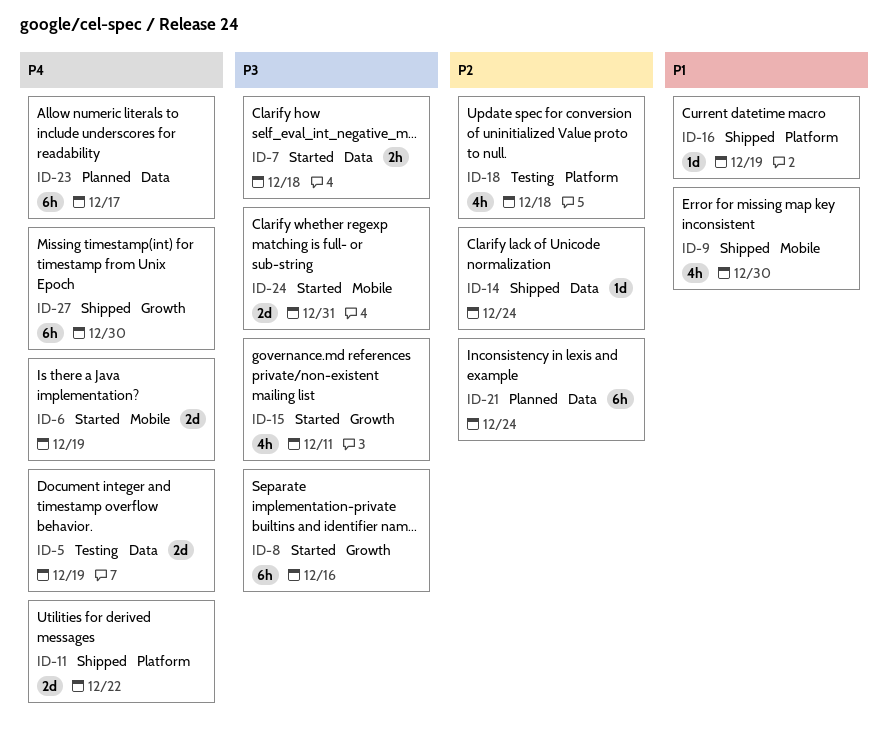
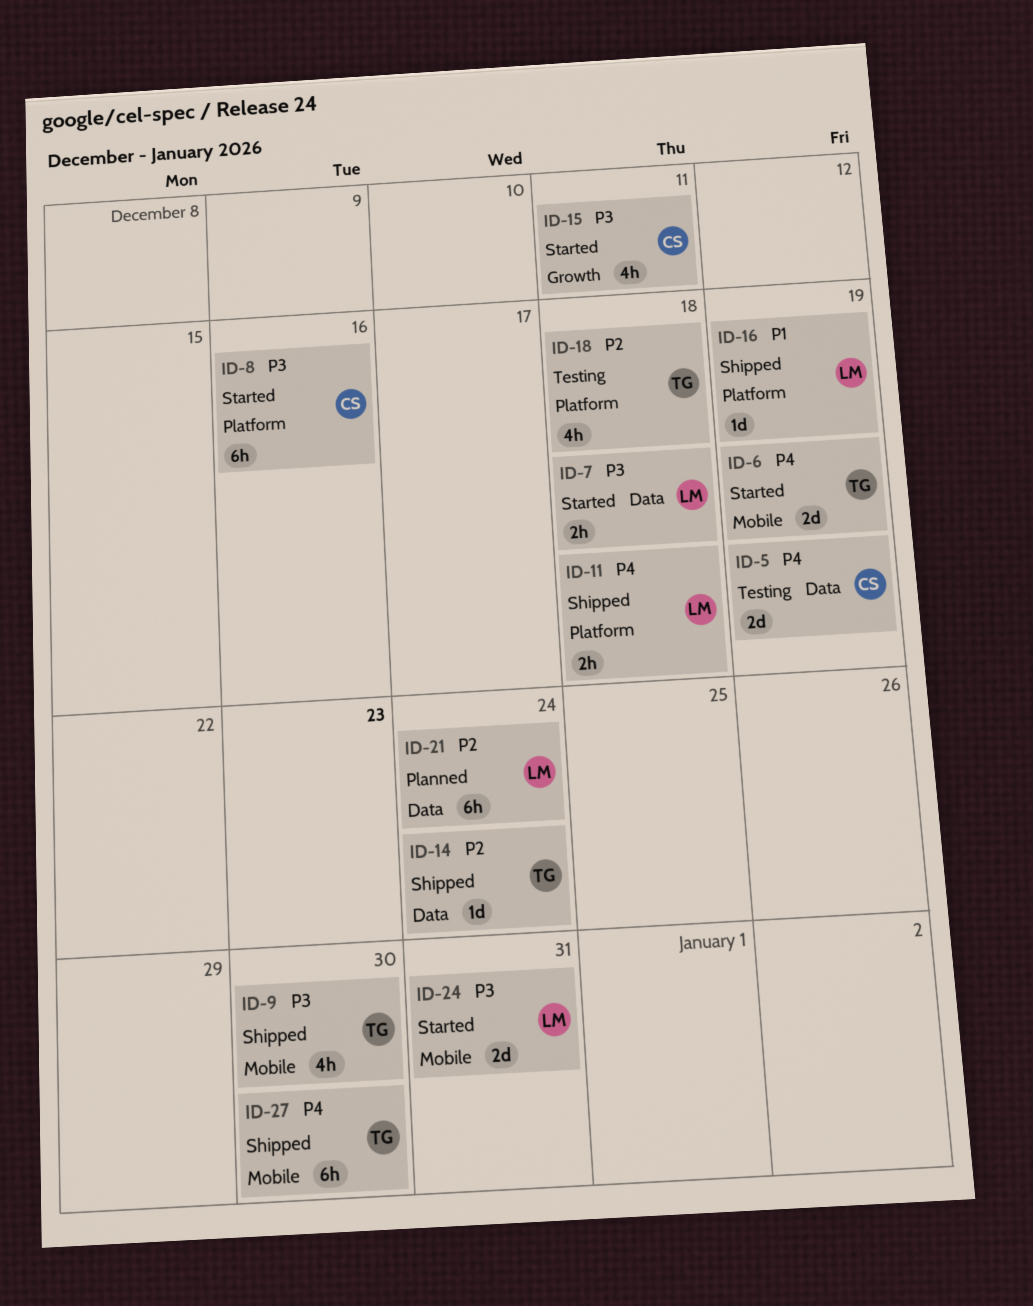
ID-8, label: Growth -> Platform
ID-9, priority: P1 -> P3
ID-11, estimate: 2d -> 2h
ID-11, due: Dec 22 -> Dec 18
ID-23: present -> none
ID-27, label: Growth -> Mobile

